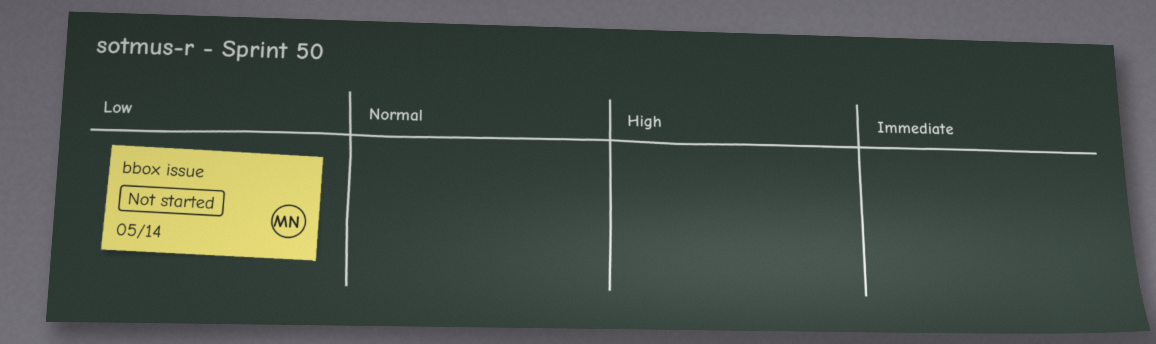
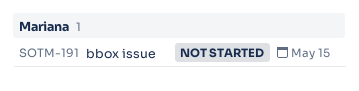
bbox issue, due: May 14 -> May 15

